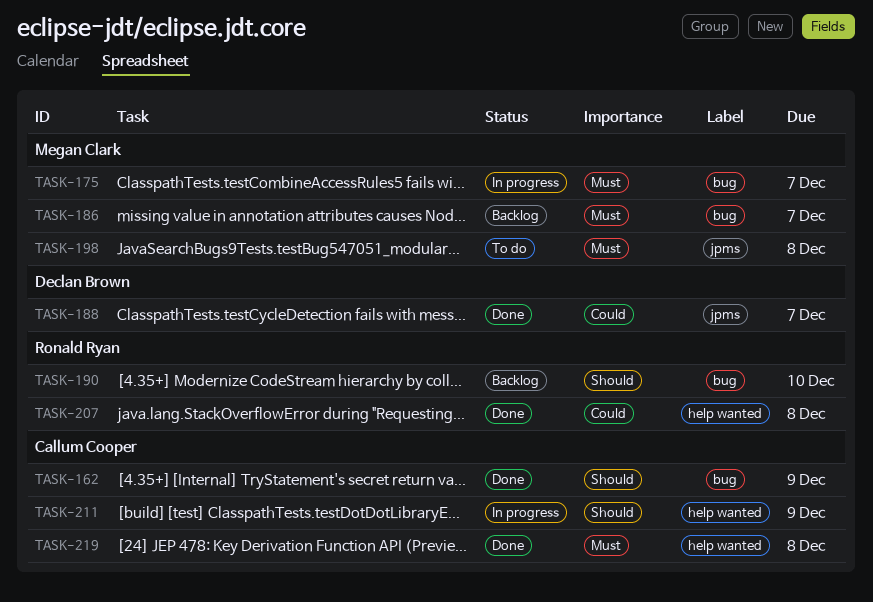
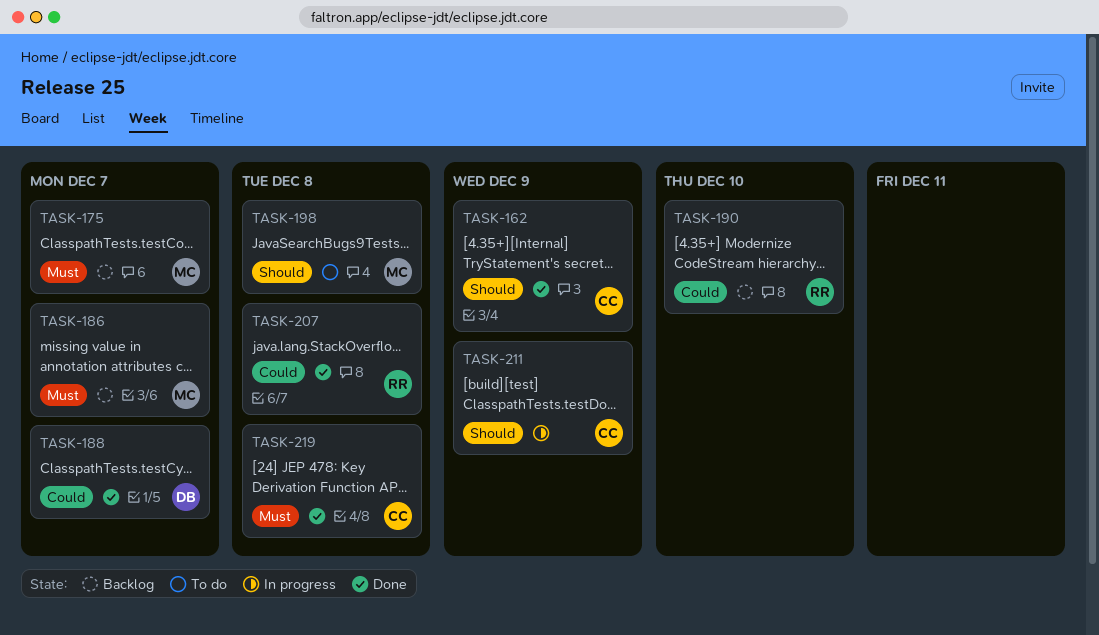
TASK-175, status: In progress -> Backlog
TASK-190, priority: Should -> Could
TASK-198, priority: Must -> Should

